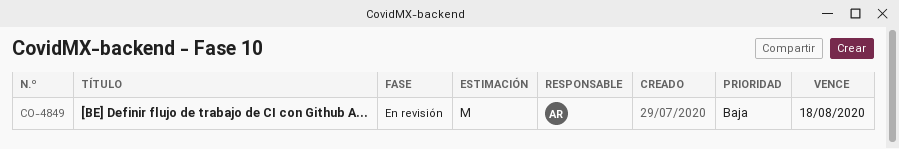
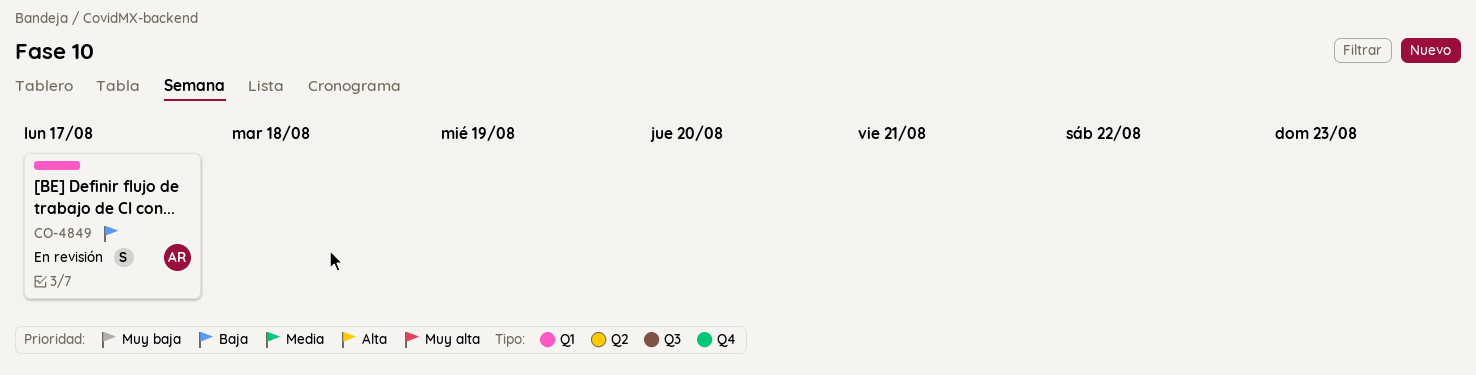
CO-4849, estimate: M -> S
CO-4849, due: Aug 18 -> Aug 17

